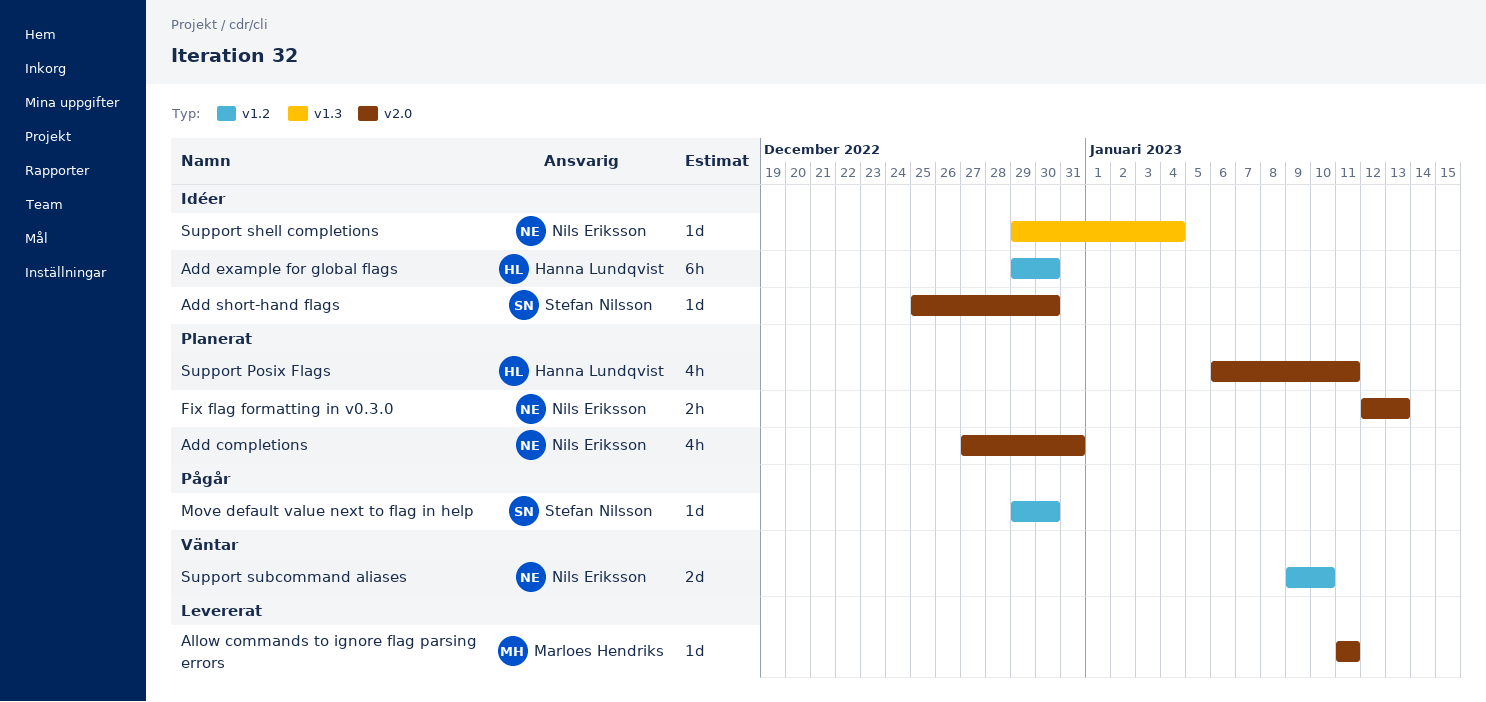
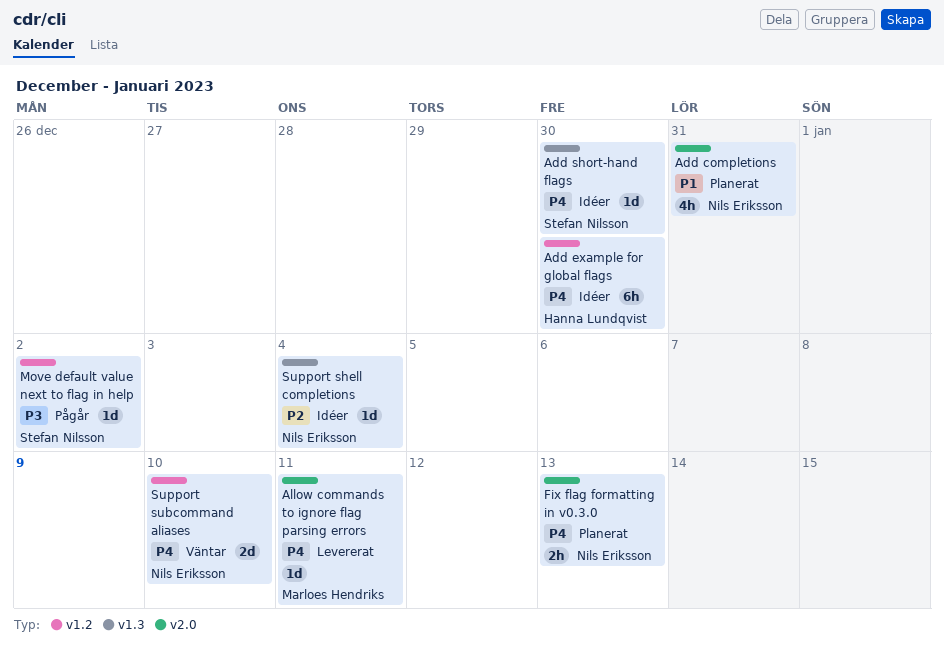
Add short-hand flags, label: v2.0 -> v1.3
Move default value next to flag in help, due: Dec 30 -> Jan 2
Support Posix Flags: present -> none

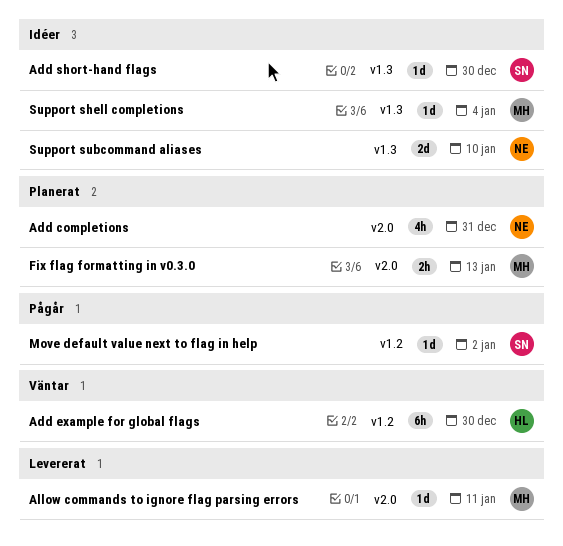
Add example for global flags, status: Idéer -> Väntar
Fix flag formatting in v0.3.0, owner: Nils Eriksson -> Marloes Hendriks
Support shell completions, owner: Nils Eriksson -> Marloes Hendriks
Support subcommand aliases, status: Väntar -> Idéer
Support subcommand aliases, label: v1.2 -> v1.3

